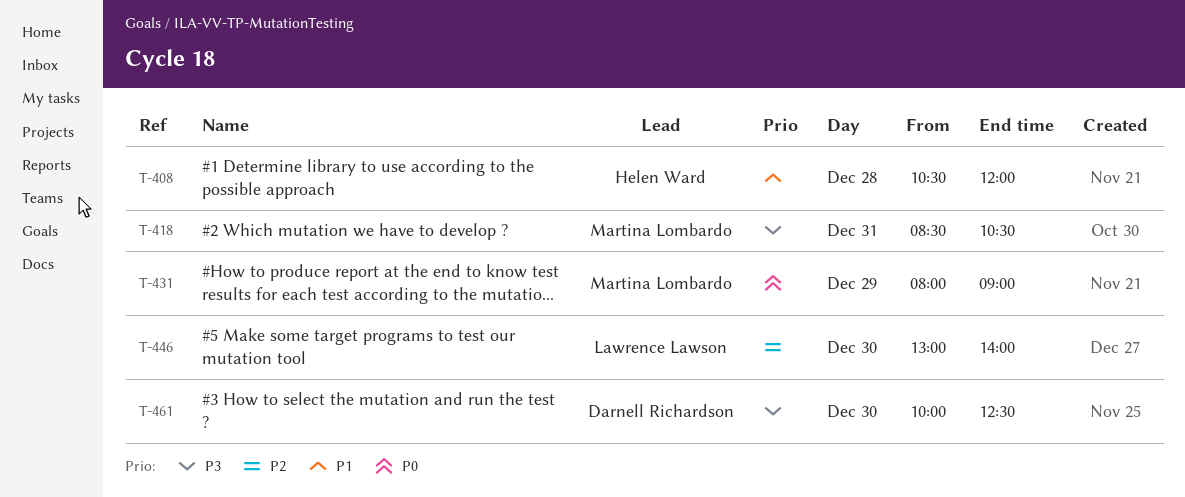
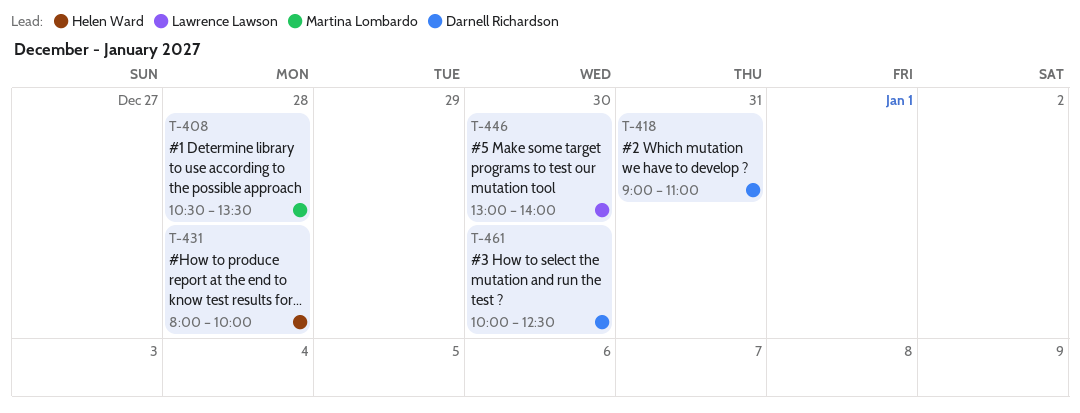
T-408, owner: Helen Ward -> Martina Lombardo
T-408, ends: 12:00 -> 13:30
T-418, owner: Martina Lombardo -> Darnell Richardson
T-418, begins: 08:30 -> 09:00
T-418, ends: 10:30 -> 11:00
T-431, owner: Martina Lombardo -> Helen Ward
T-431, day: Dec 29 -> Dec 28
T-431, ends: 09:00 -> 10:00

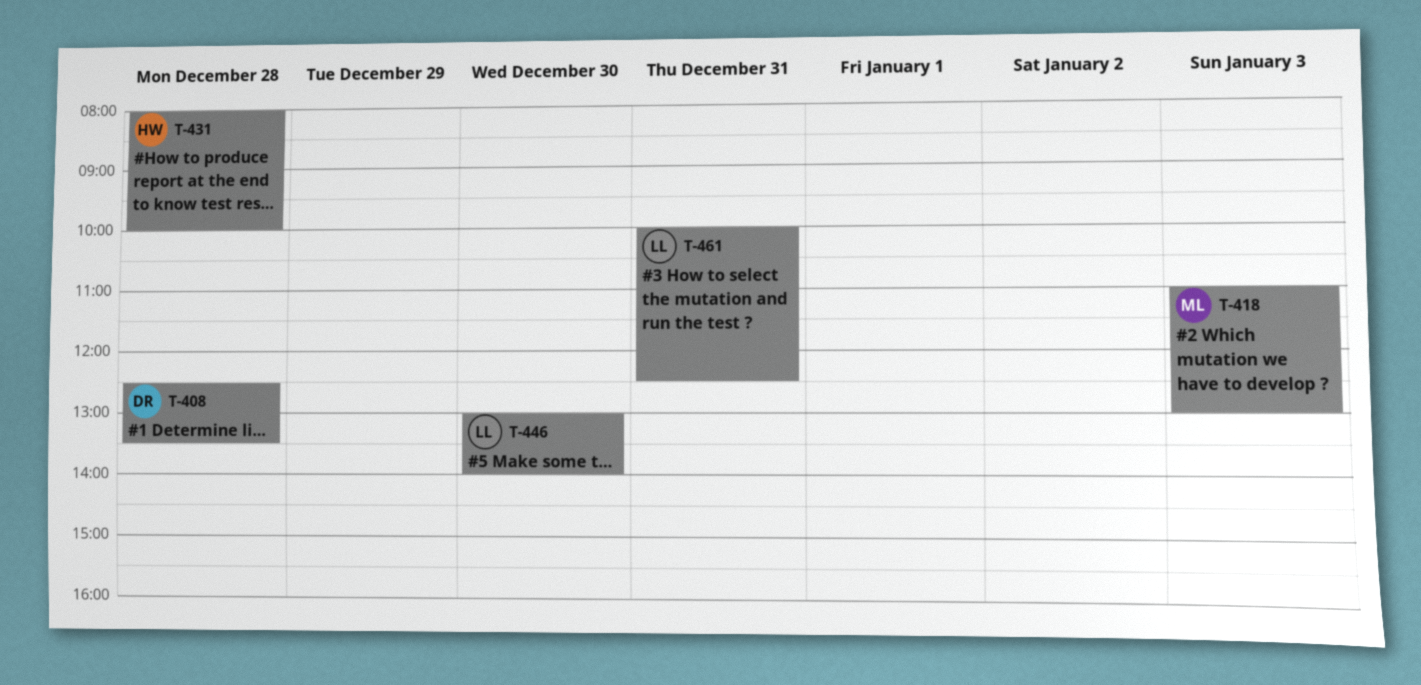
T-408, owner: Martina Lombardo -> Darnell Richardson
T-408, begins: 10:30 -> 12:30
T-418, owner: Darnell Richardson -> Martina Lombardo
T-418, day: Dec 31 -> Jan 3
T-418, begins: 09:00 -> 11:00
T-418, ends: 11:00 -> 13:00
T-461, owner: Darnell Richardson -> Lawrence Lawson
T-461, day: Dec 30 -> Dec 31

